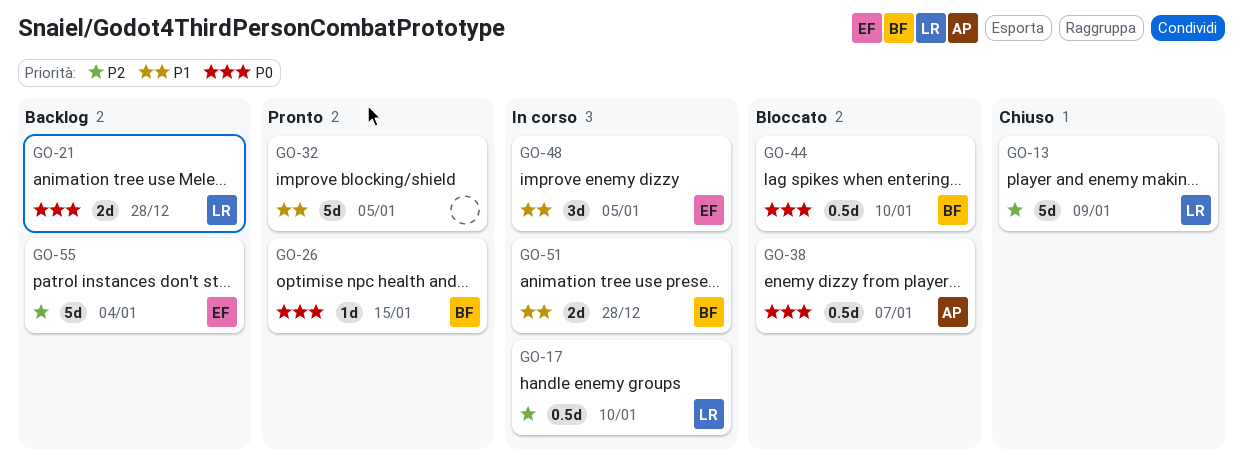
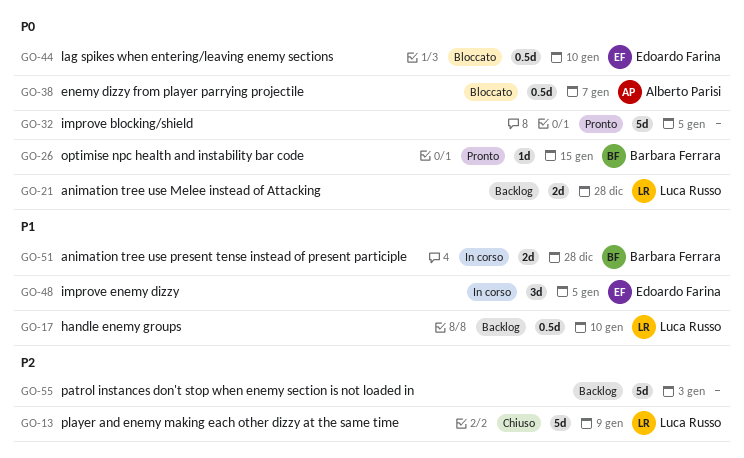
GO-17, status: In corso -> Backlog
GO-17, priority: P2 -> P1
GO-32, priority: P1 -> P0
GO-44, owner: Barbara Ferrara -> Edoardo Farina
GO-55, owner: Edoardo Farina -> none
GO-55, due: Jan 4 -> Jan 3

